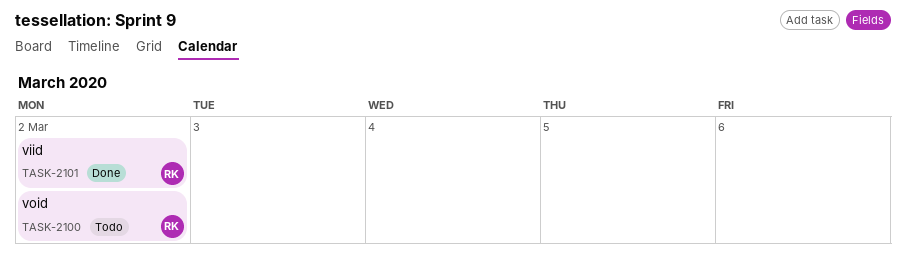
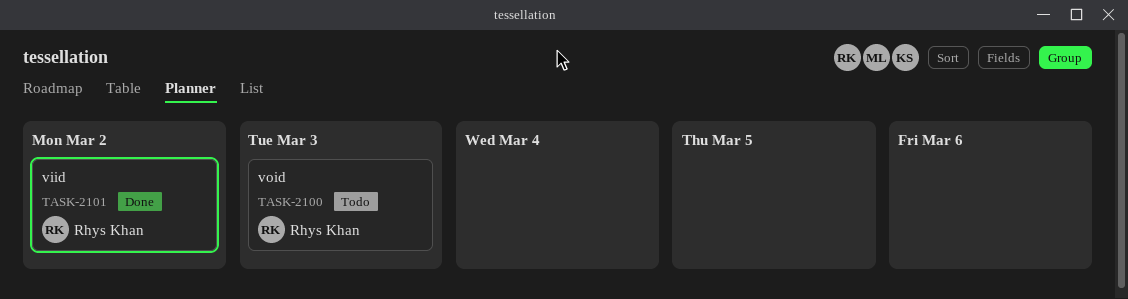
TASK-2100, due: Mar 2 -> Mar 3

